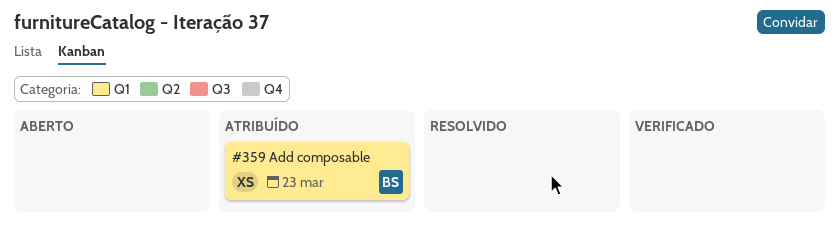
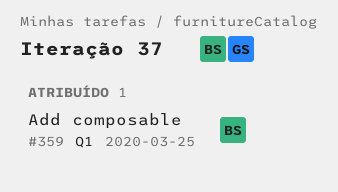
#359, due: Mar 23 -> Mar 25

